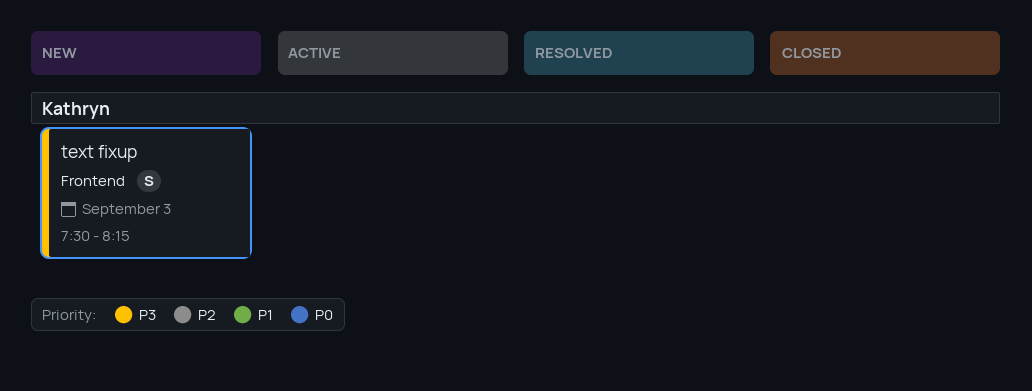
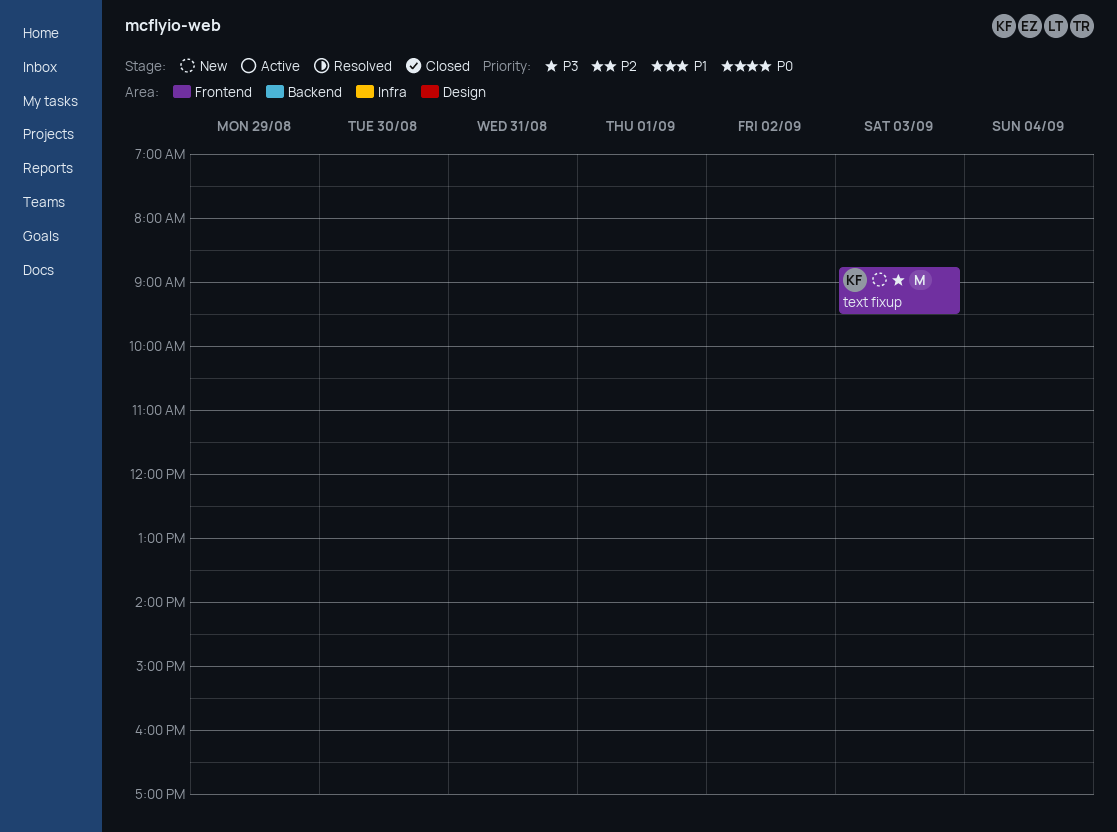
text fixup, estimate: S -> M
text fixup, begins: 07:30 -> 08:45
text fixup, ends: 08:15 -> 09:30

